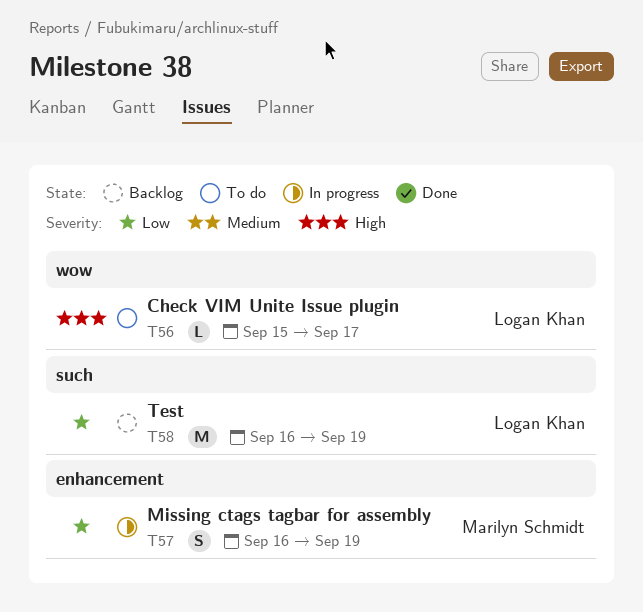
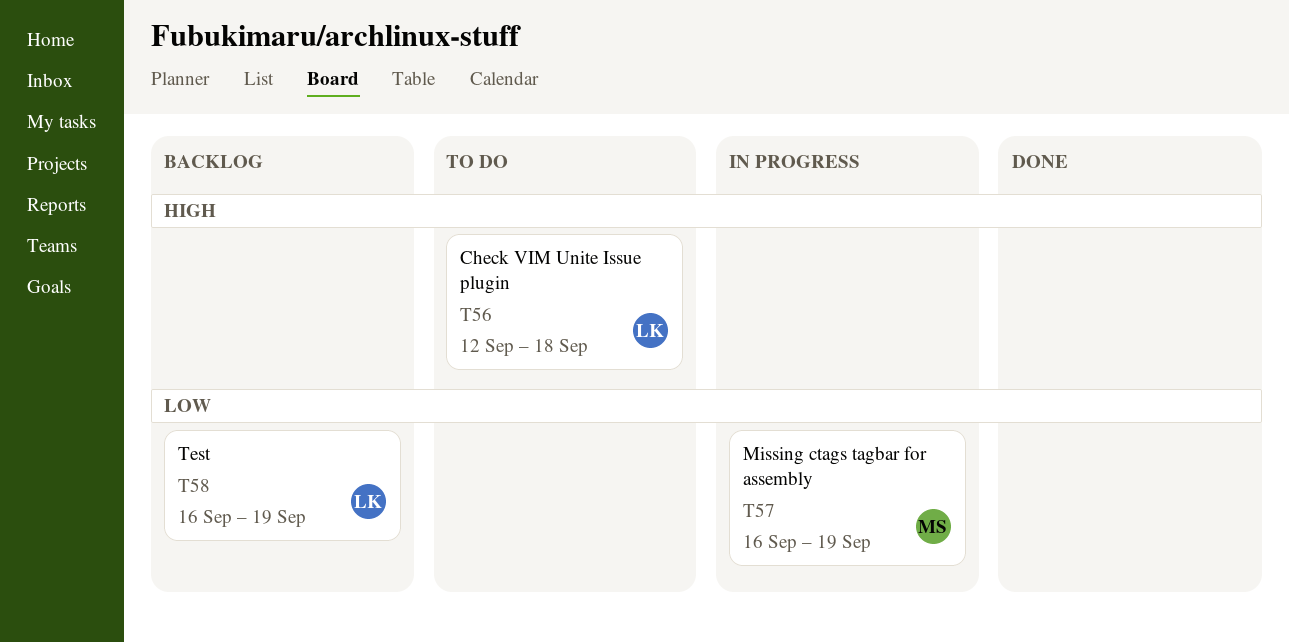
T56, start: Sep 15 -> Sep 12
T56, due: Sep 17 -> Sep 18

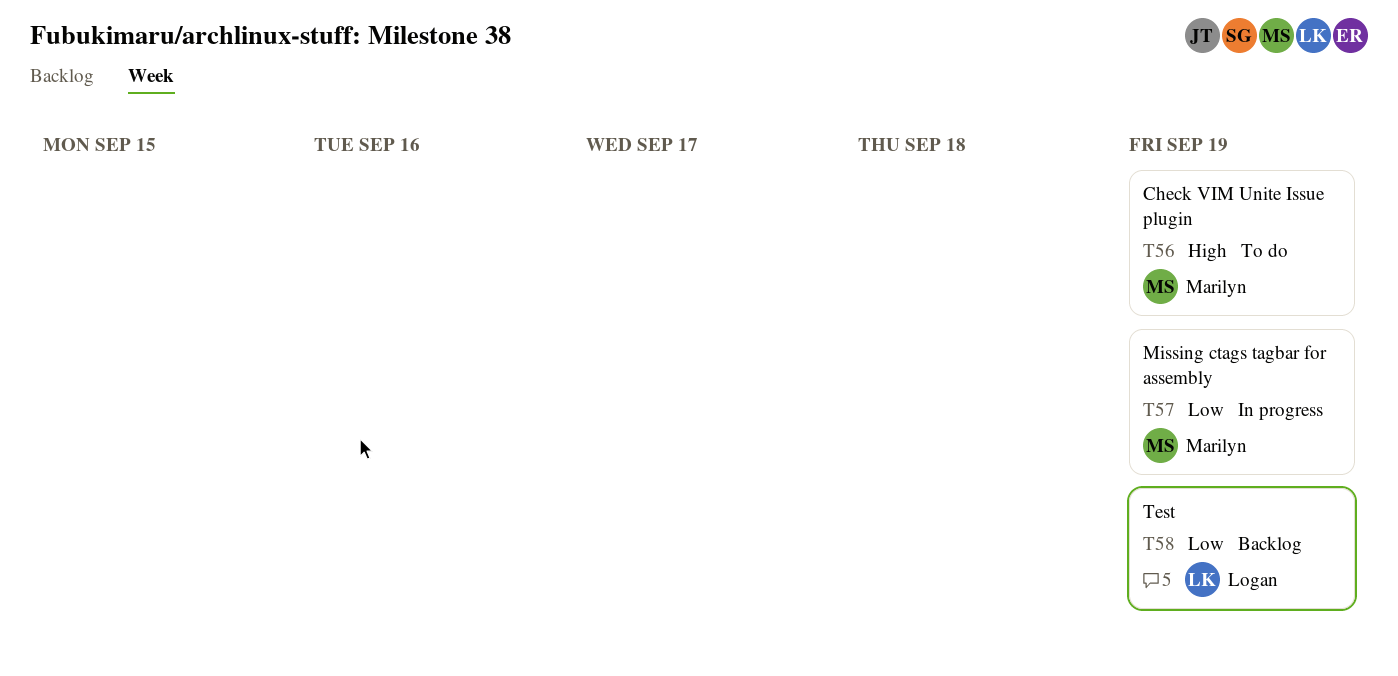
T56, owner: Logan -> Marilyn
T56, due: Sep 18 -> Sep 19

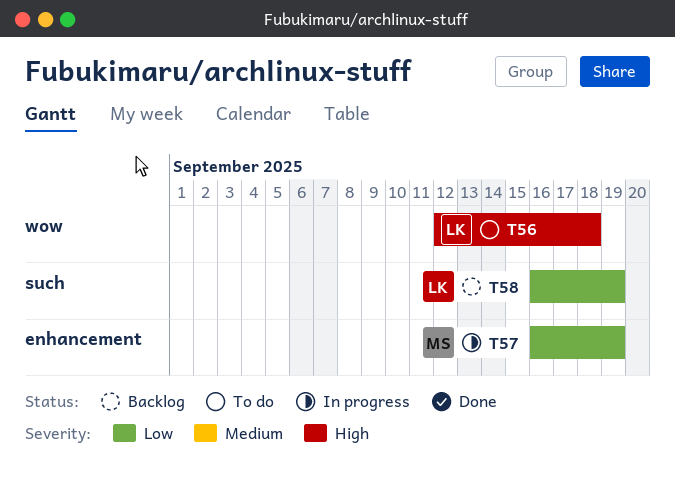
T56, owner: Marilyn -> Logan
T56, due: Sep 19 -> Sep 18

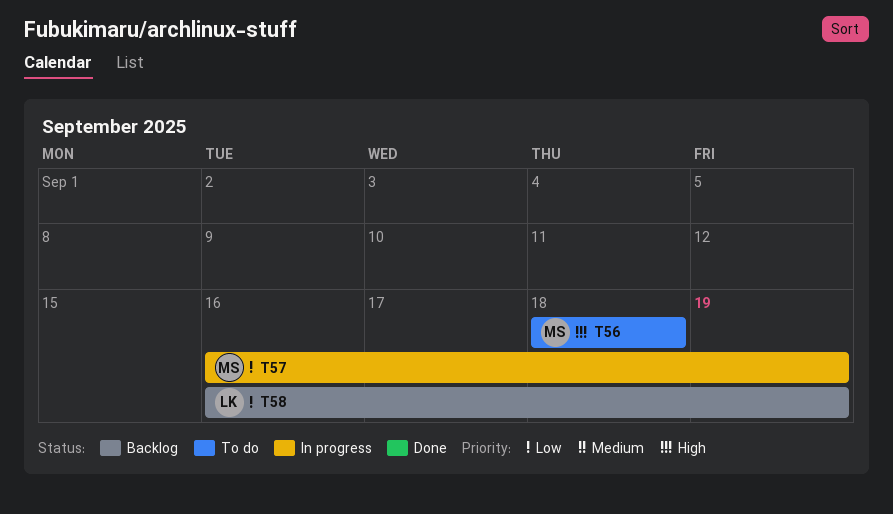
T56, owner: LK -> MS
T56, start: Sep 12 -> Sep 18

